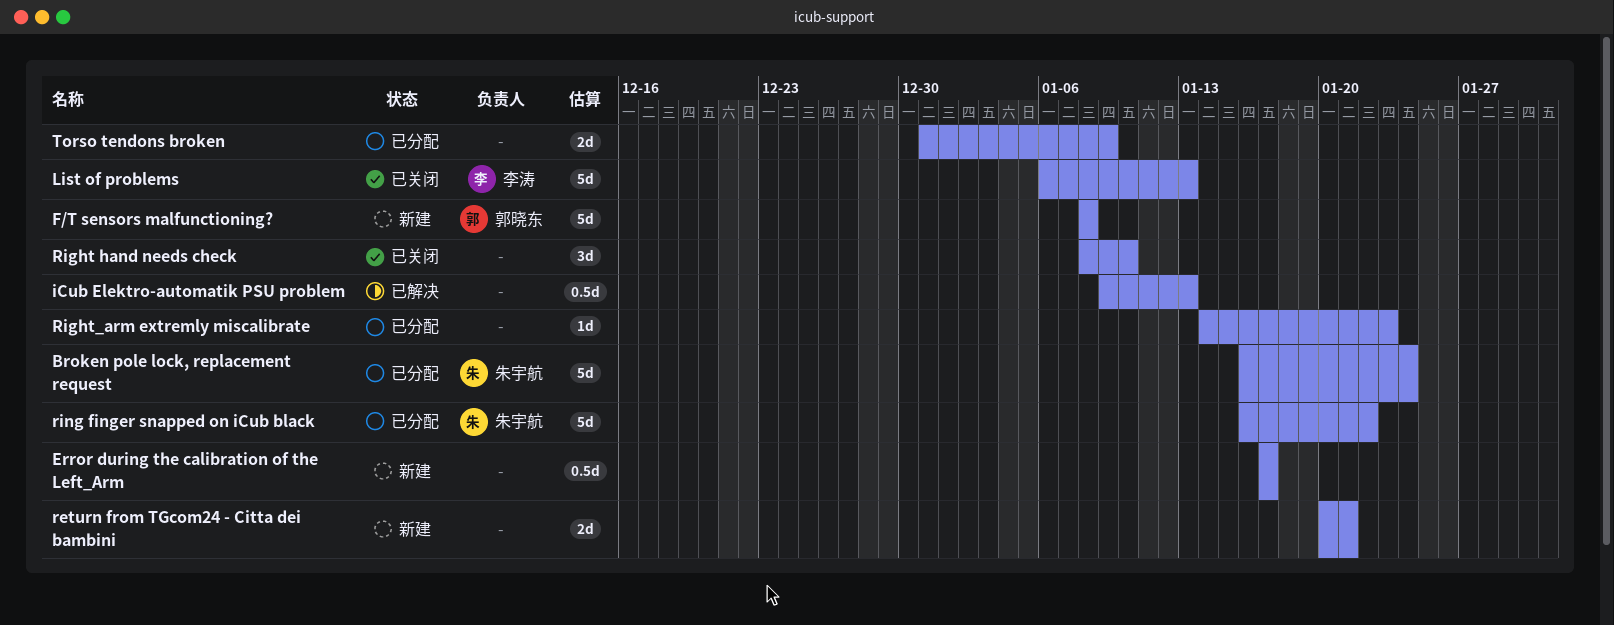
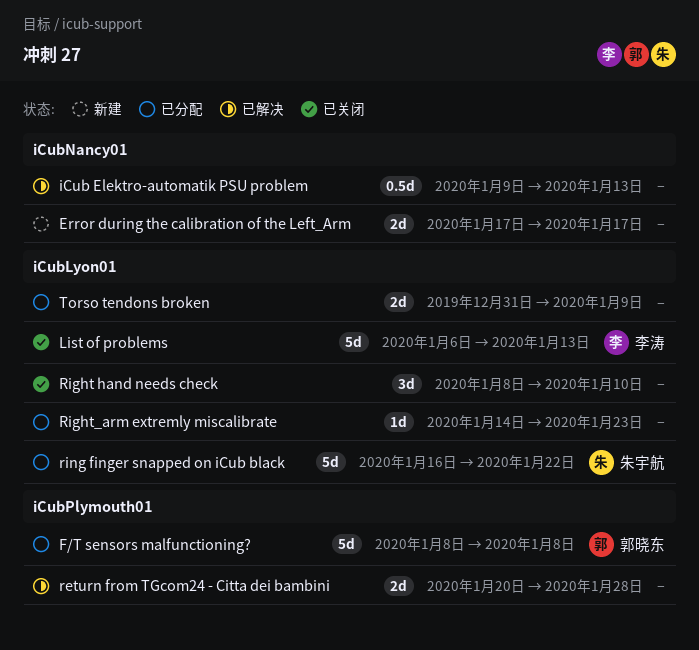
Broken pole lock, replacement request: present -> none
Error during the calibration of the Left_Arm, estimate: 0.5d -> 2d
F/T sensors malfunctioning?, status: 新建 -> 已分配
return from TGcom24 - Citta dei bambini, status: 新建 -> 已解决
return from TGcom24 - Citta dei bambini, due: Jan 21 -> Jan 28

